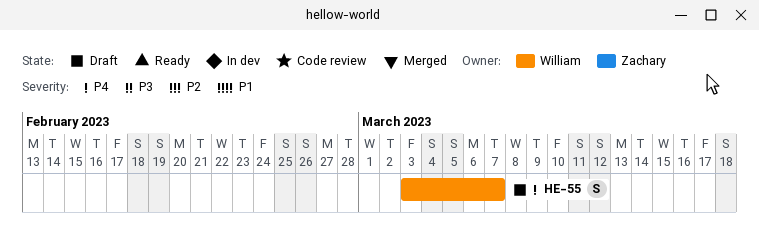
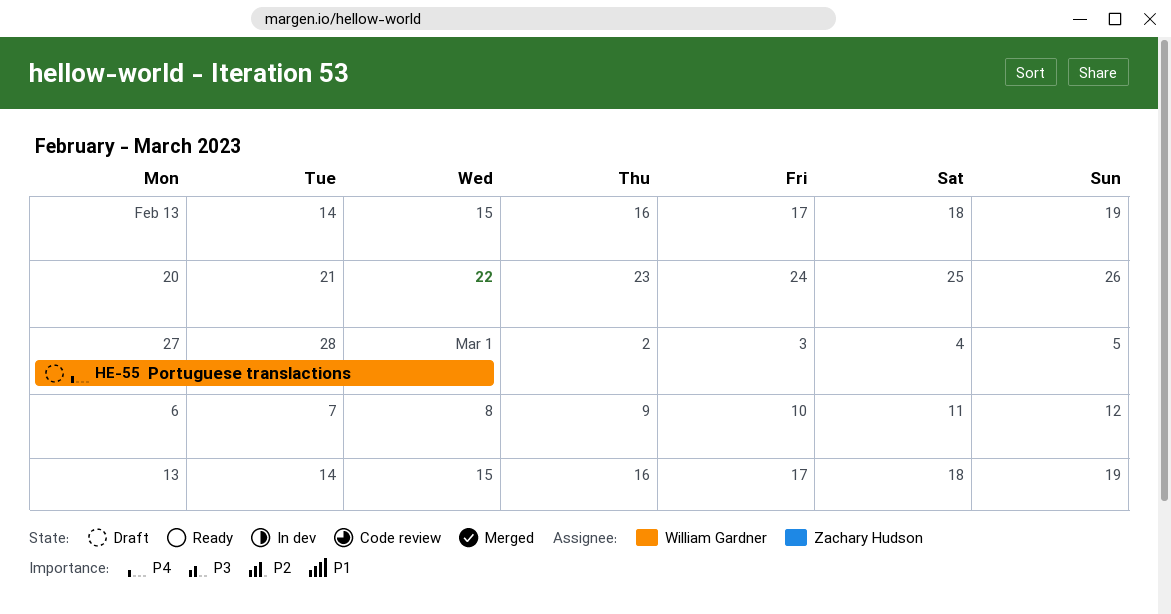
HE-55, start: Mar 3 -> Feb 27
HE-55, due: Mar 7 -> Mar 1

